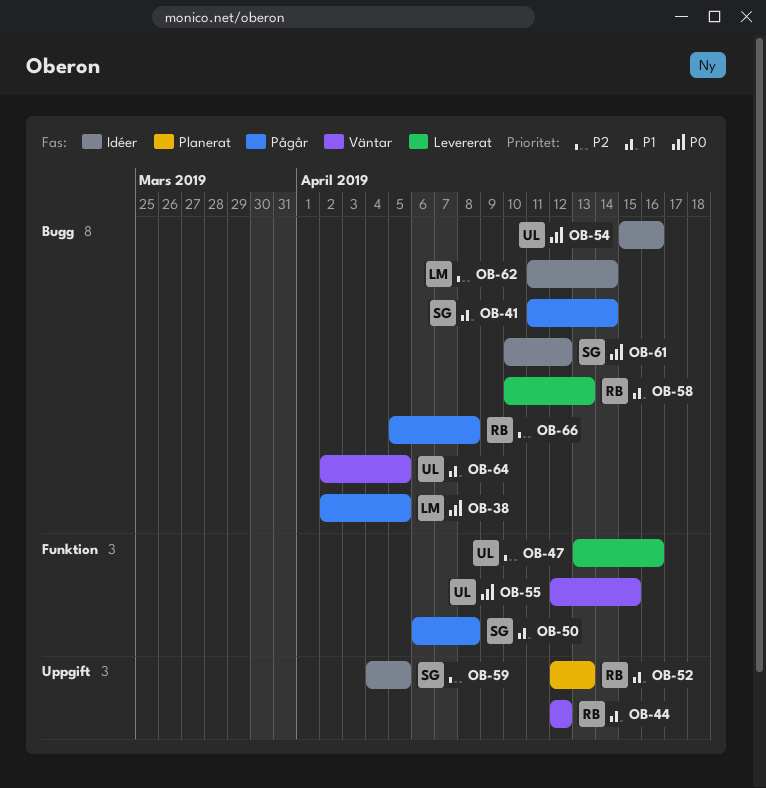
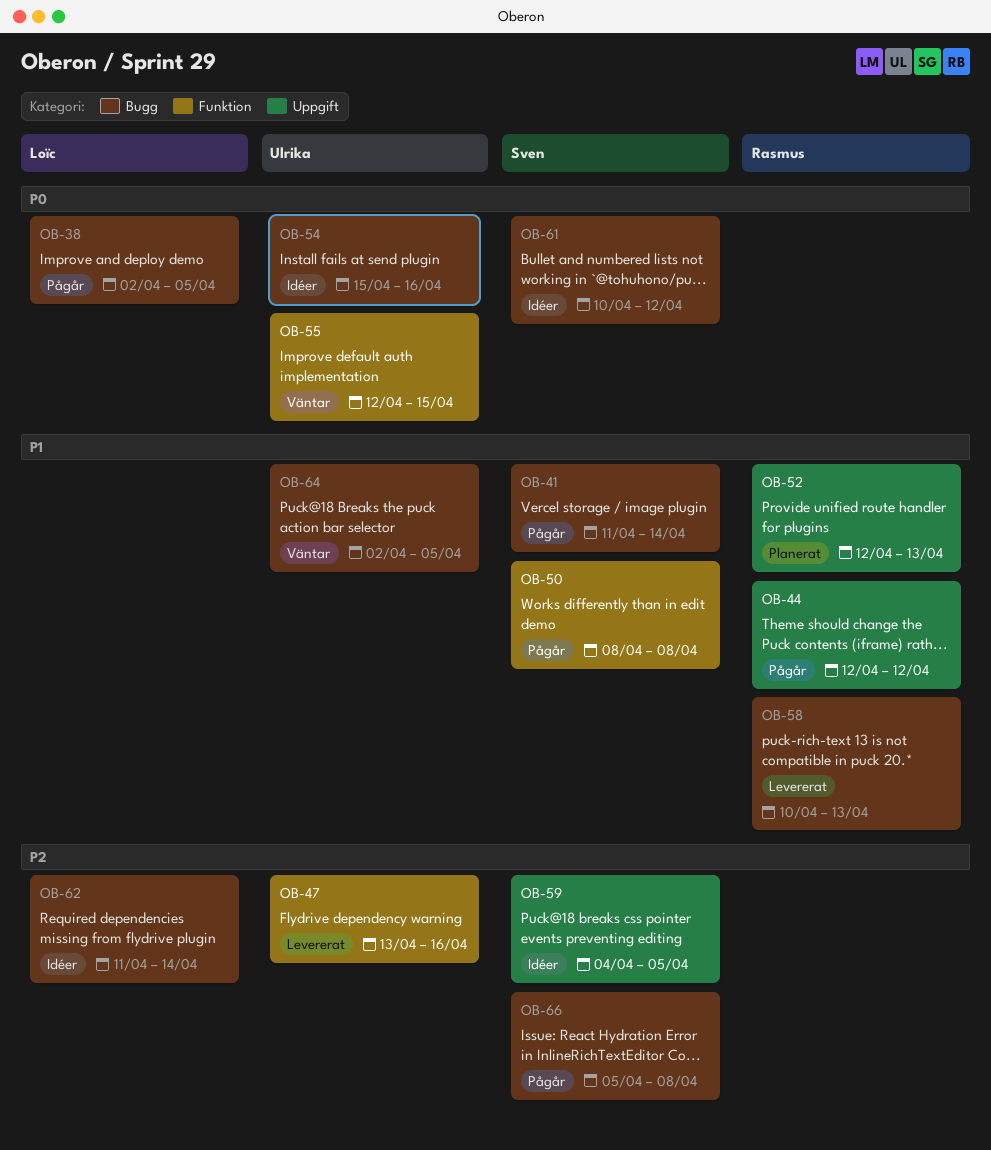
OB-44, status: Väntar -> Pågår
OB-50, start: Apr 6 -> Apr 8
OB-66, owner: Rasmus -> Sven

